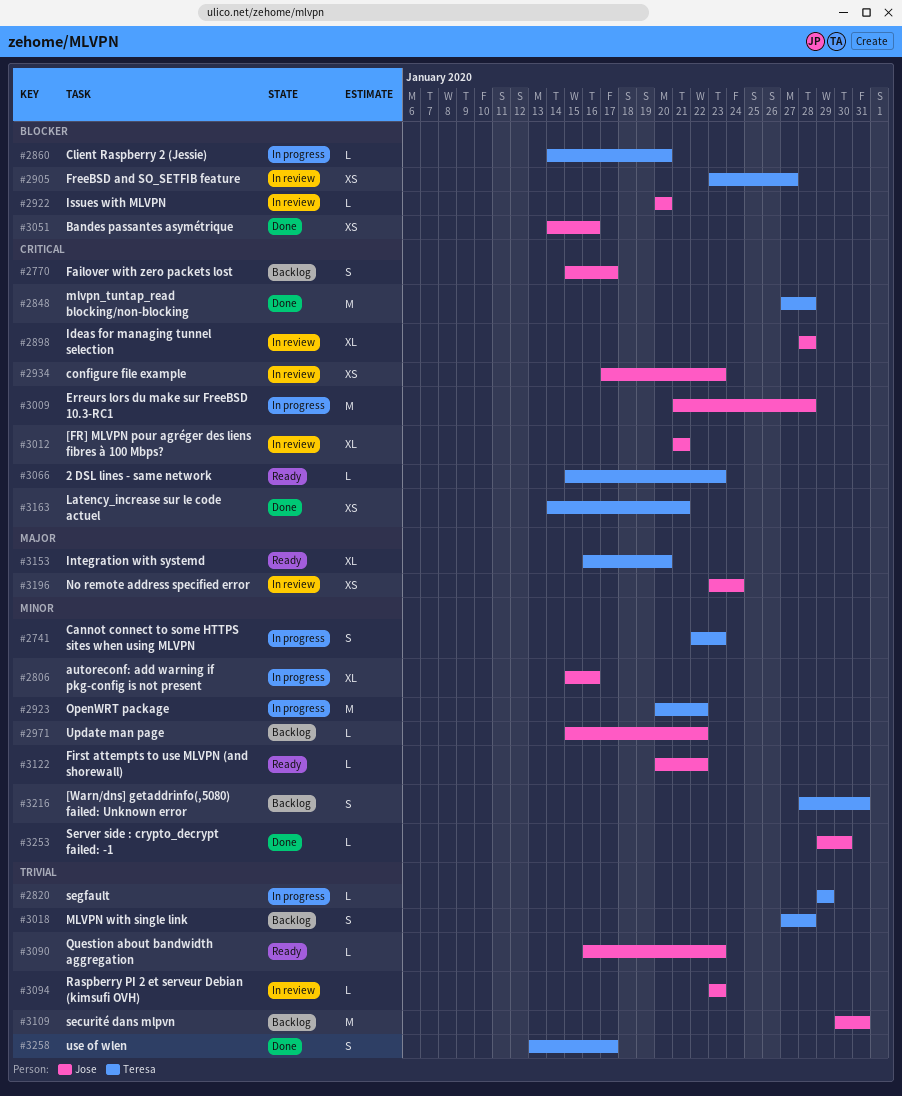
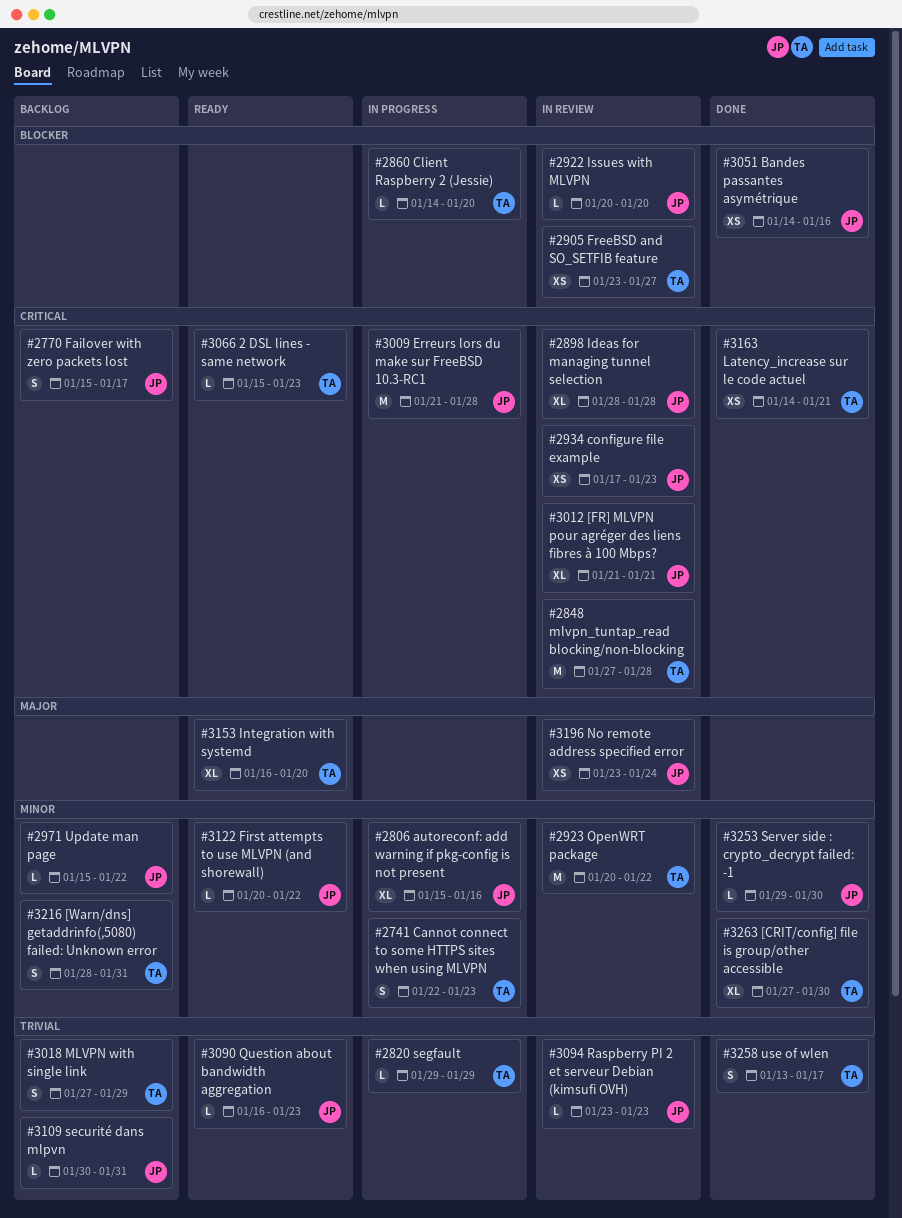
#2848, status: Done -> In review
#2923, status: In progress -> In review
#3018, due: Jan 28 -> Jan 29
#3109, estimate: M -> L
#3263: none -> present

